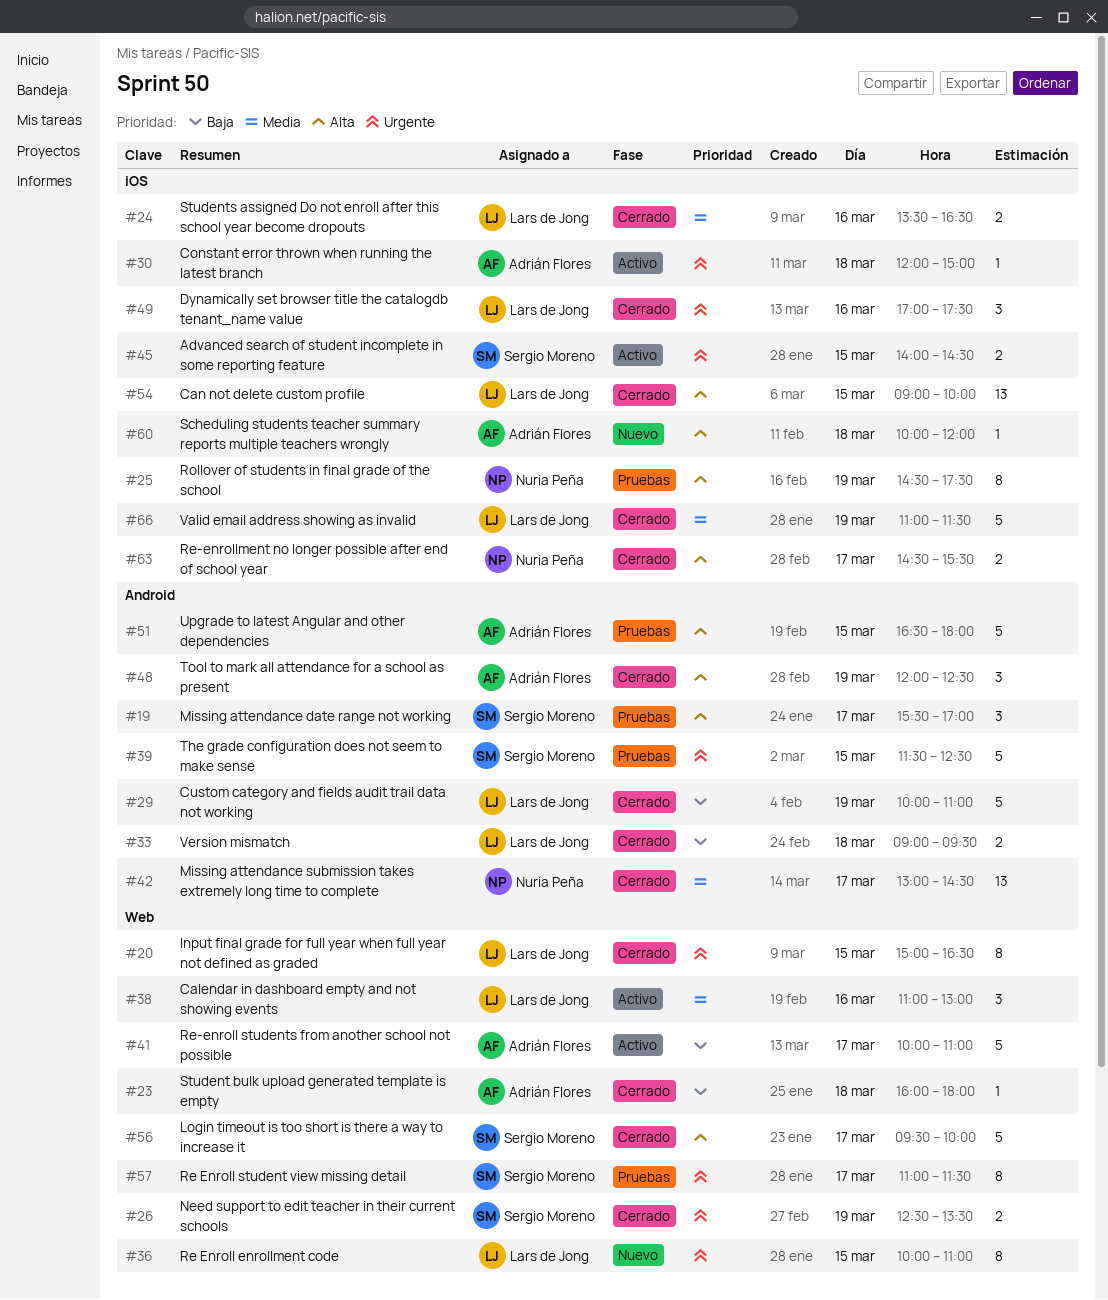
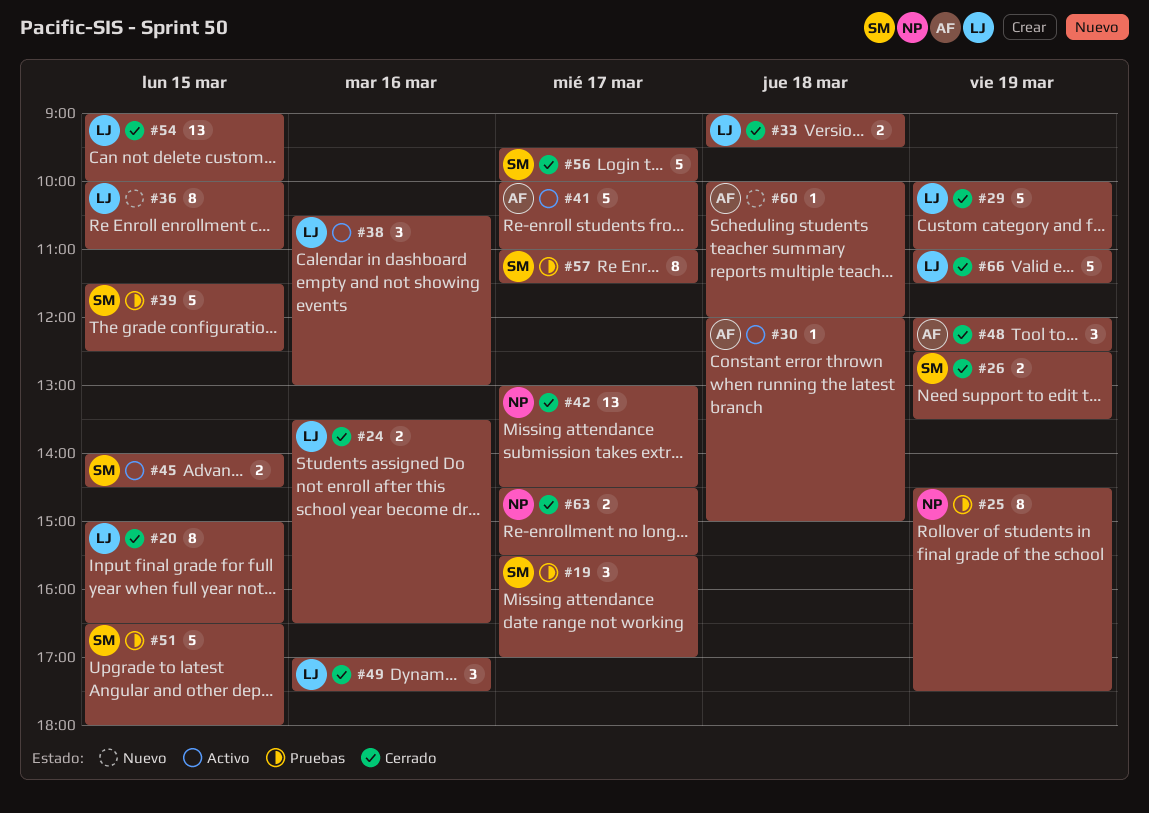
#23: present -> none
#38, begins: 11:00 -> 10:30
#51, owner: Adrián Flores -> Sergio Moreno

